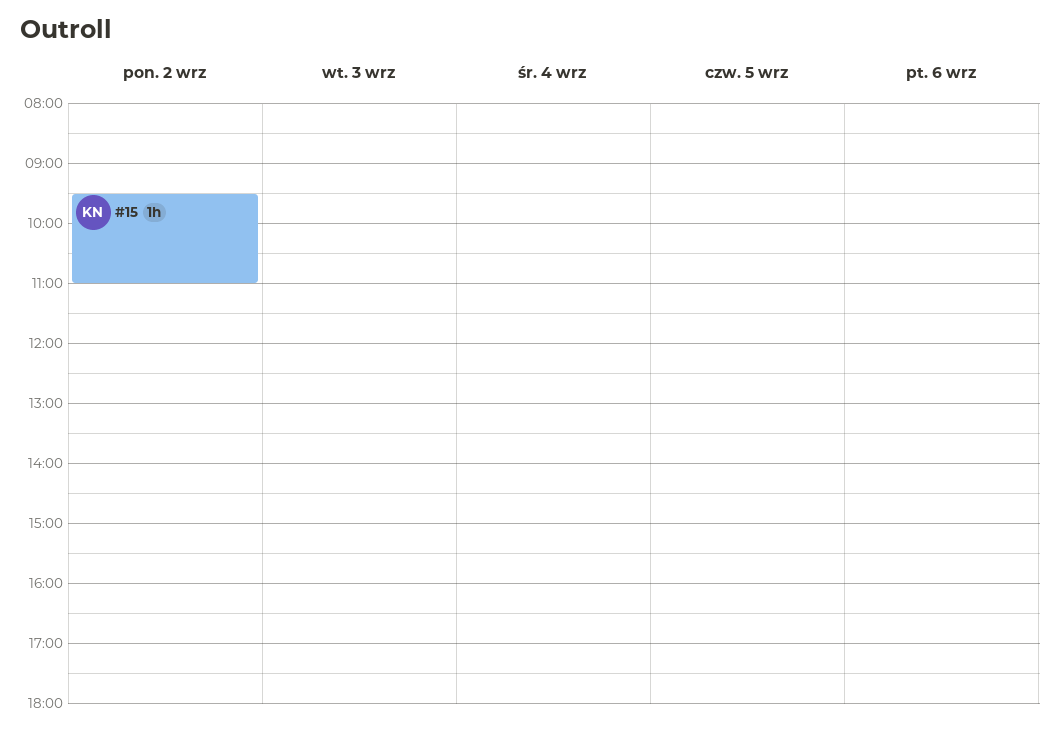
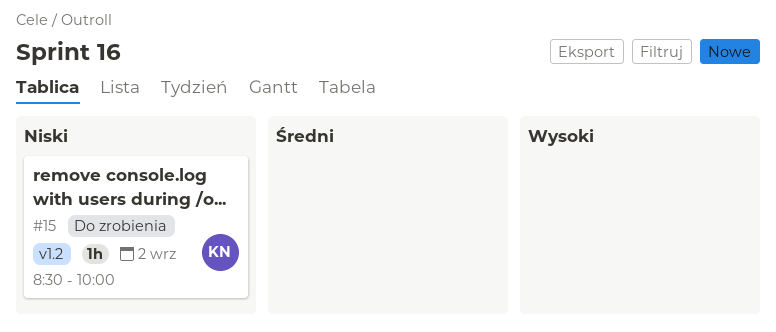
#15, begins: 09:30 -> 08:30
#15, ends: 11:00 -> 10:00

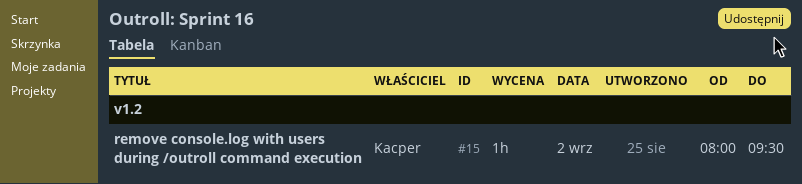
#15, begins: 08:30 -> 08:00
#15, ends: 10:00 -> 09:30

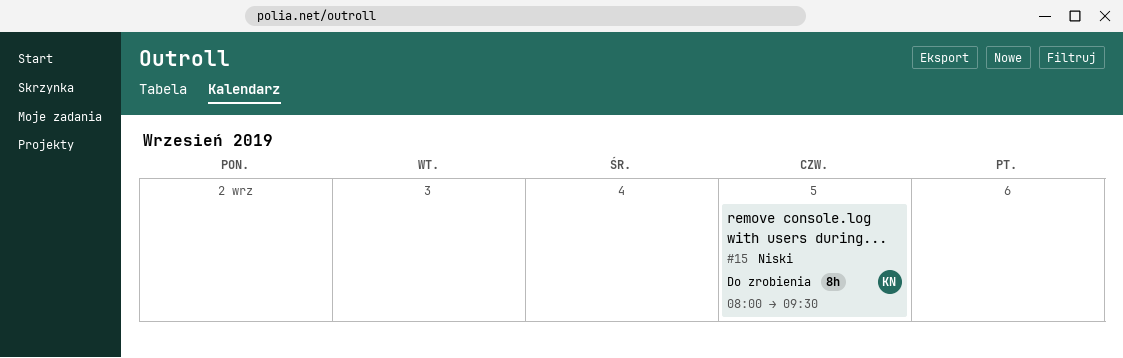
#15, estimate: 1h -> 8h
#15, day: Sep 2 -> Sep 5

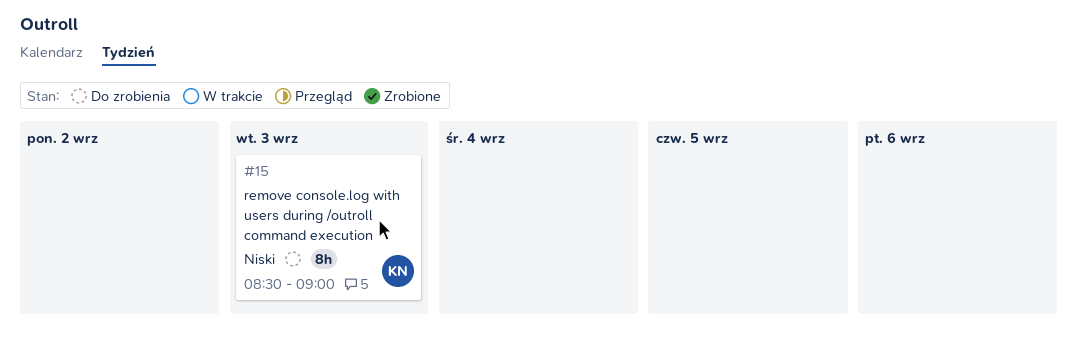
#15, day: Sep 5 -> Sep 3
#15, begins: 08:00 -> 08:30
#15, ends: 09:30 -> 09:00

